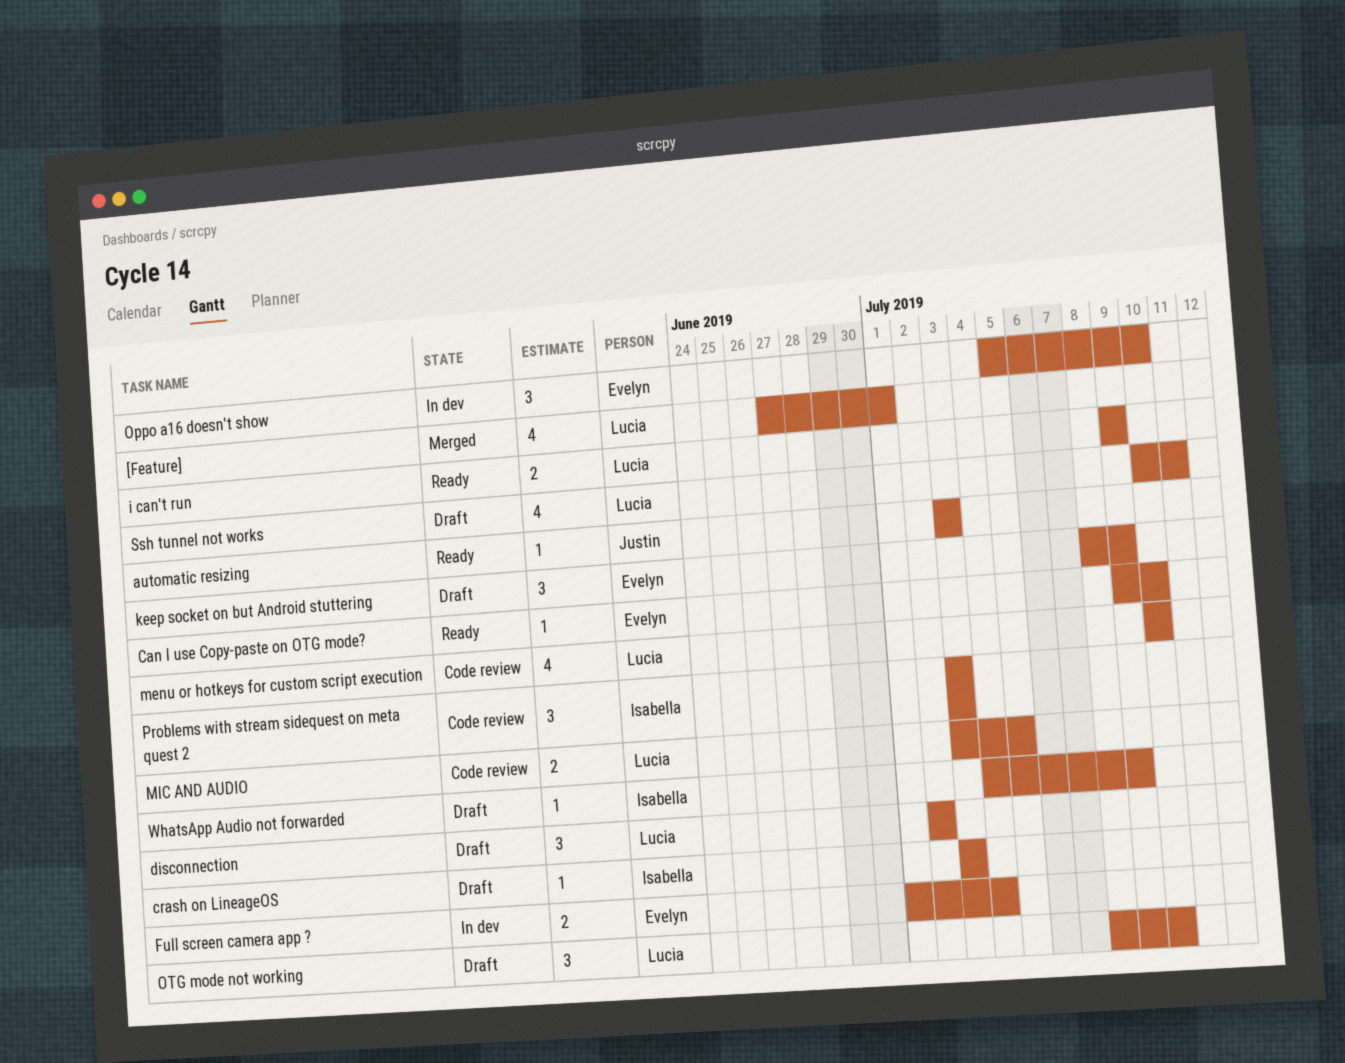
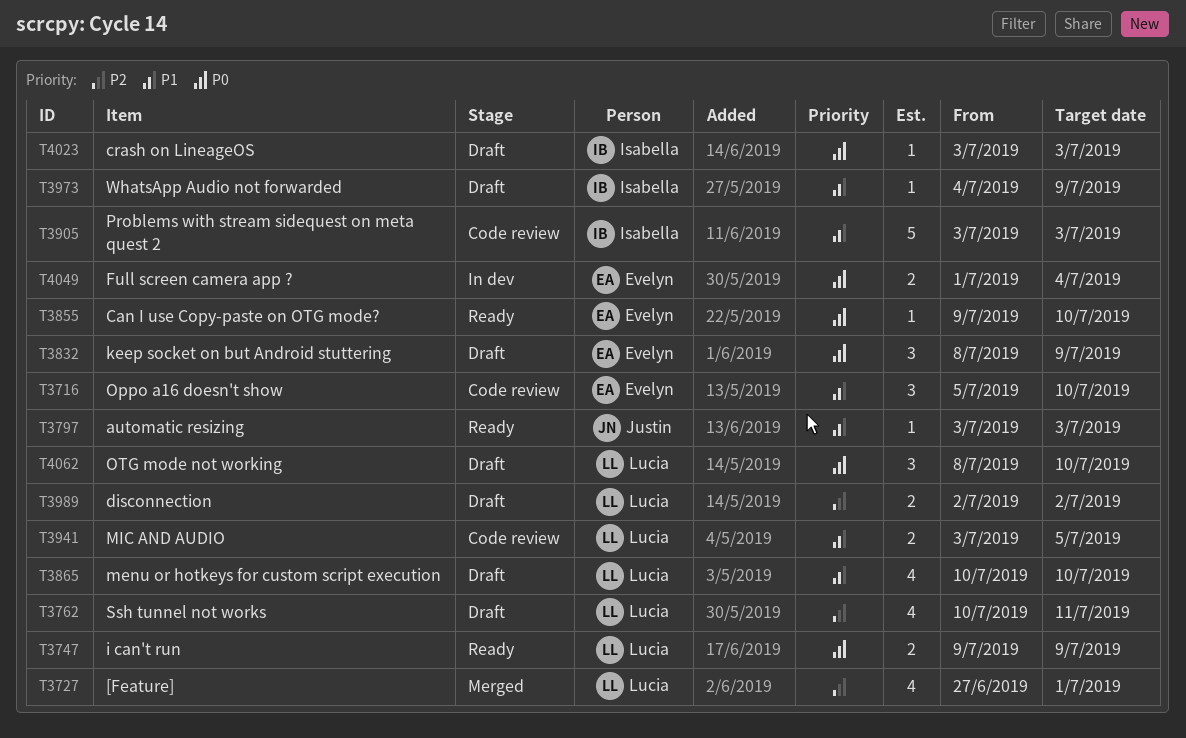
disconnection, estimate: 3 -> 2
menu or hotkeys for custom script execution, status: Code review -> Draft
Oppo a16 doesn't show, status: In dev -> Code review
Problems with stream sidequest on meta quest 2, estimate: 3 -> 5

